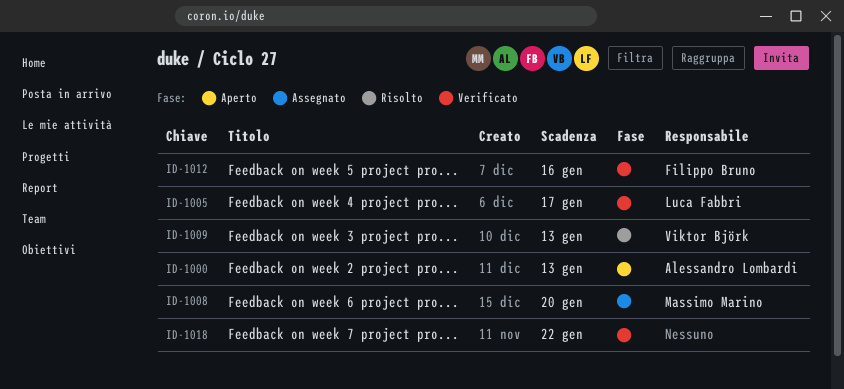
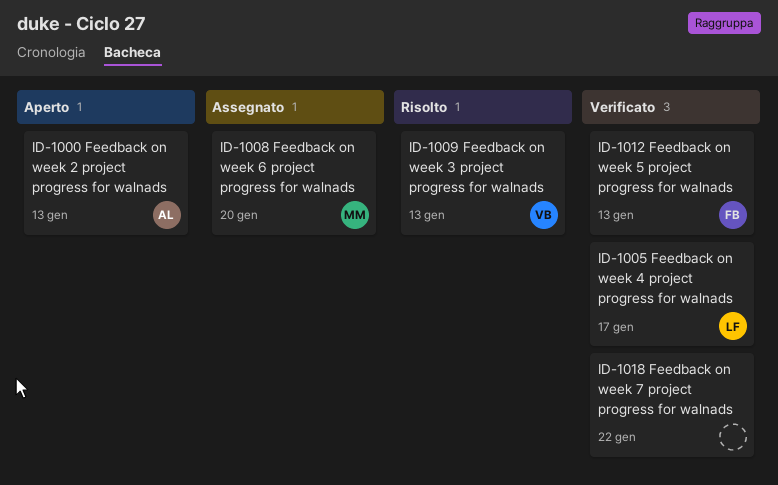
ID-1012, due: Jan 16 -> Jan 13

